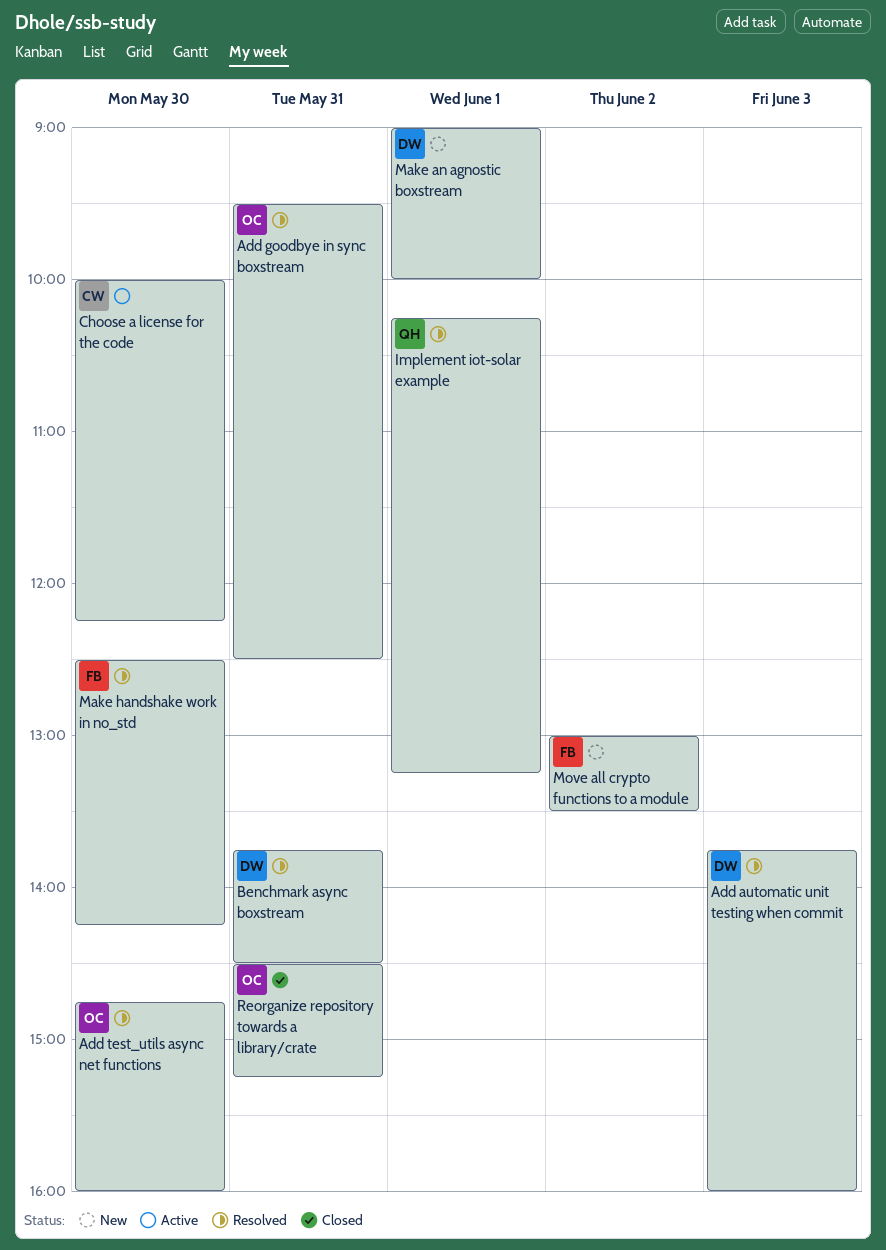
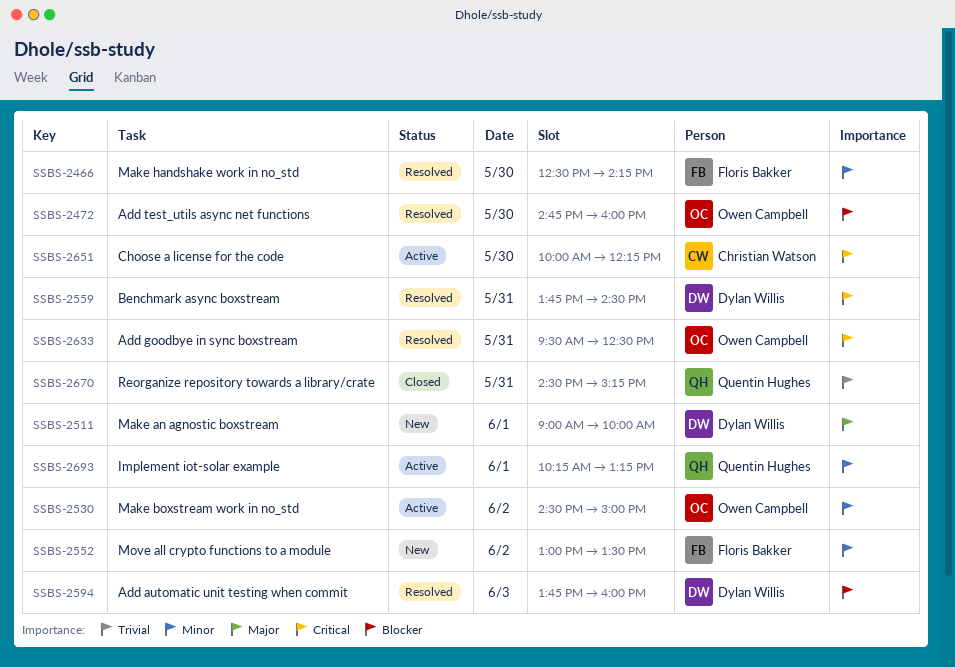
Implement iot-solar example, status: Resolved -> Active
Make boxstream work in no_std: none -> present
Reorganize repository towards a library/crate, owner: Owen Campbell -> Quentin Hughes

